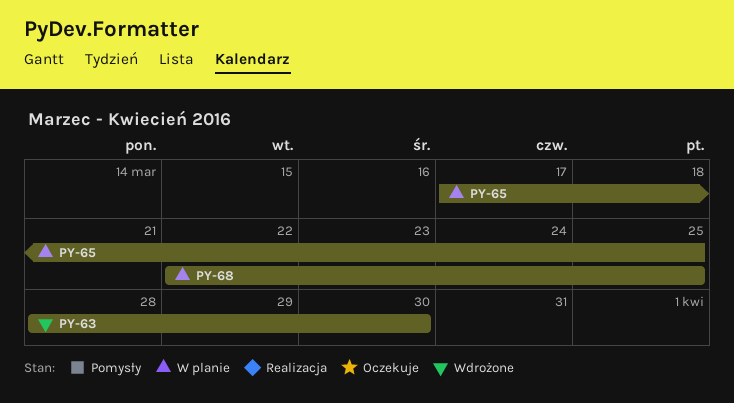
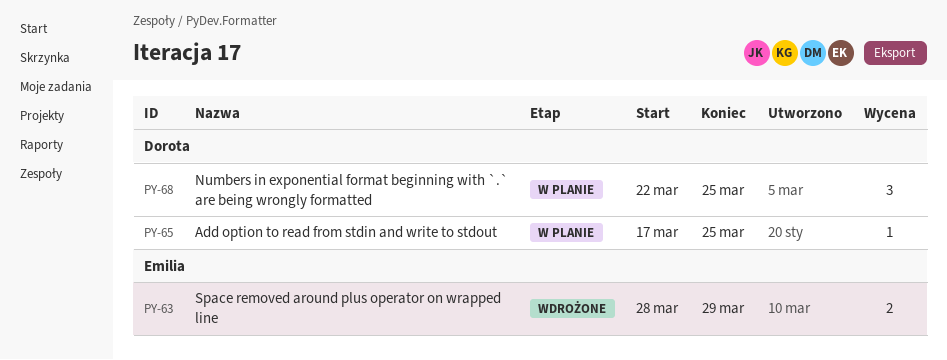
PY-63, due: Mar 30 -> Mar 29

